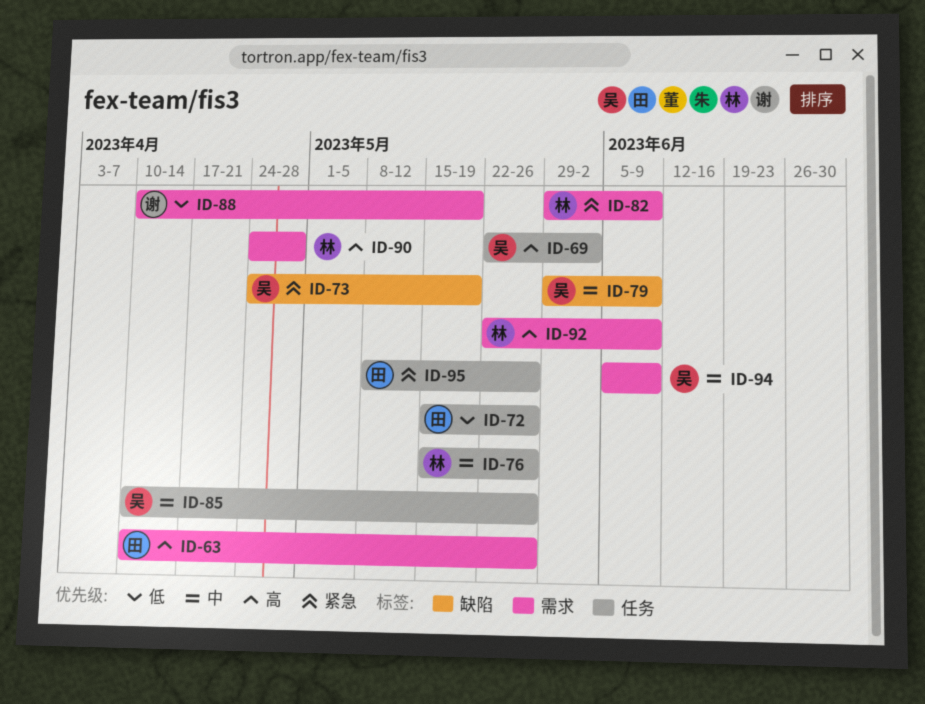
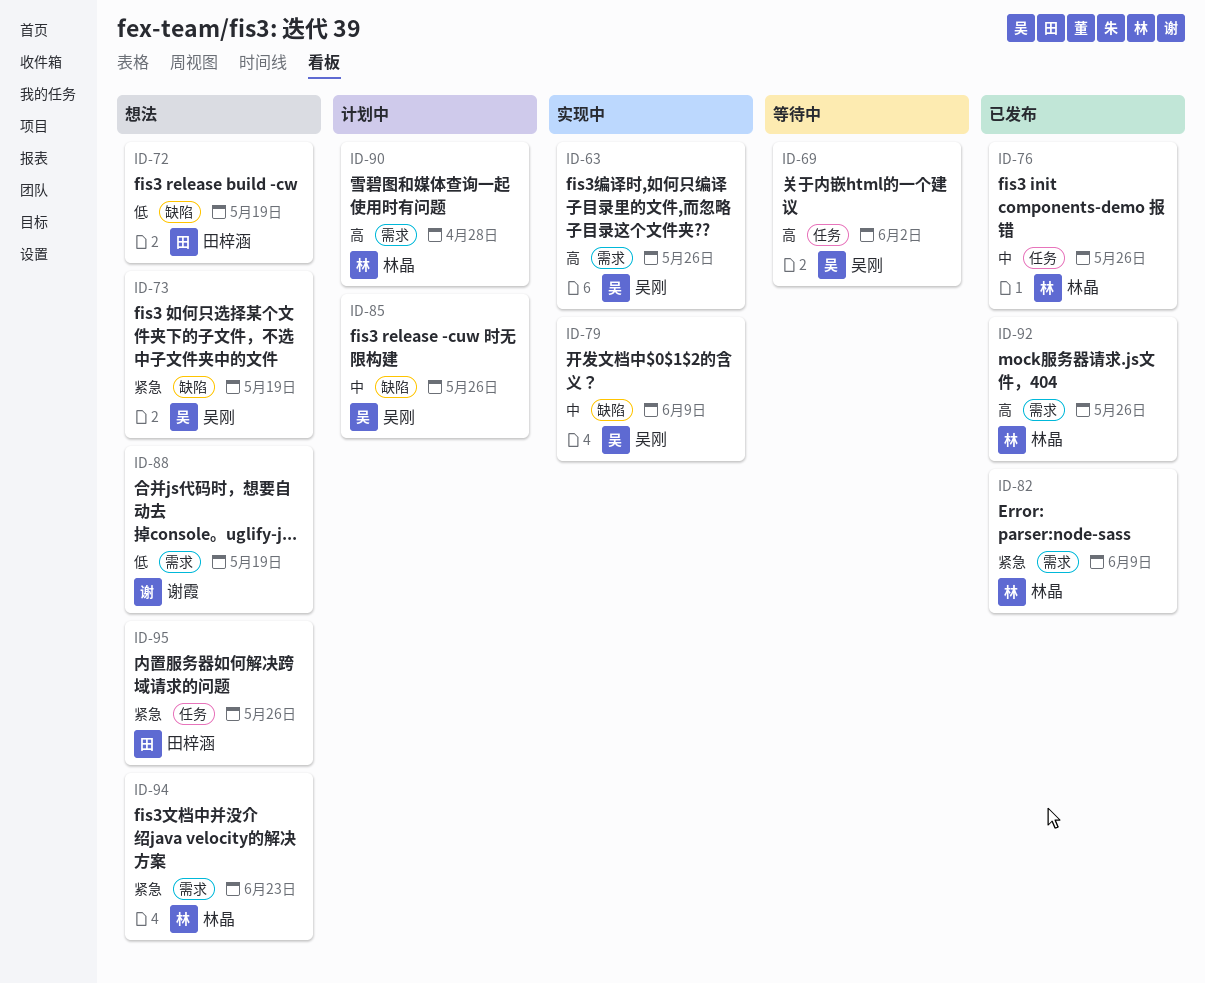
ID-63, owner: 田梓涵 -> 吴刚
ID-72, label: 任务 -> 缺陷
ID-72, due: May 26 -> May 19
ID-85, label: 任务 -> 缺陷
ID-92, due: Jun 9 -> May 26
ID-94, owner: 吴刚 -> 林晶
ID-94, priority: 中 -> 紧急
ID-94, due: Jun 9 -> Jun 23

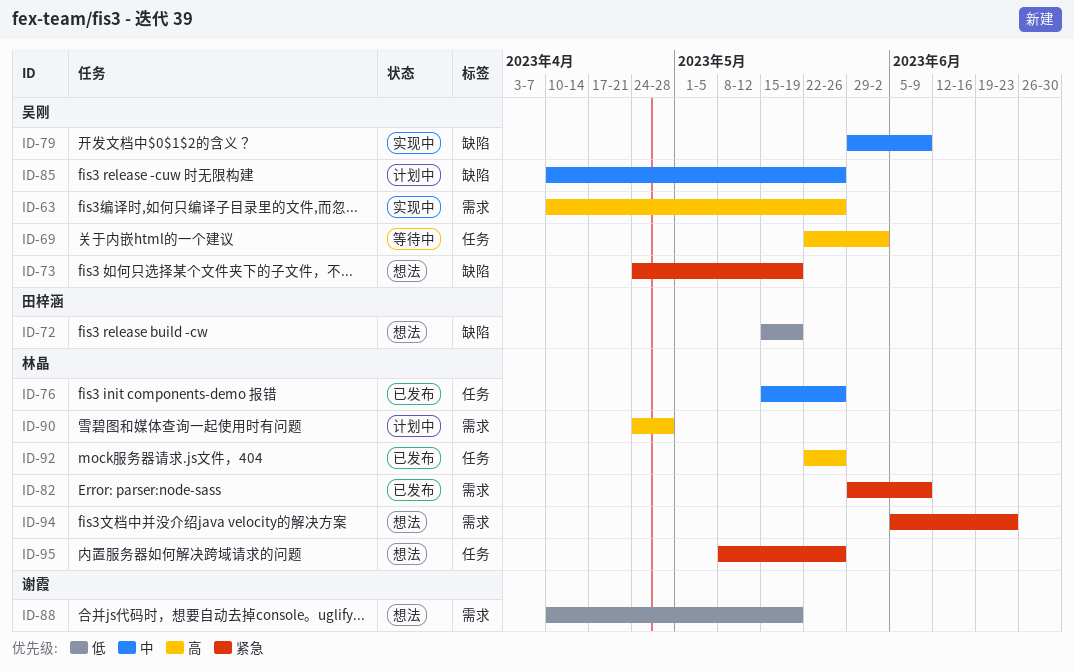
ID-92, label: 需求 -> 任务
ID-95, owner: 田梓涵 -> 林晶

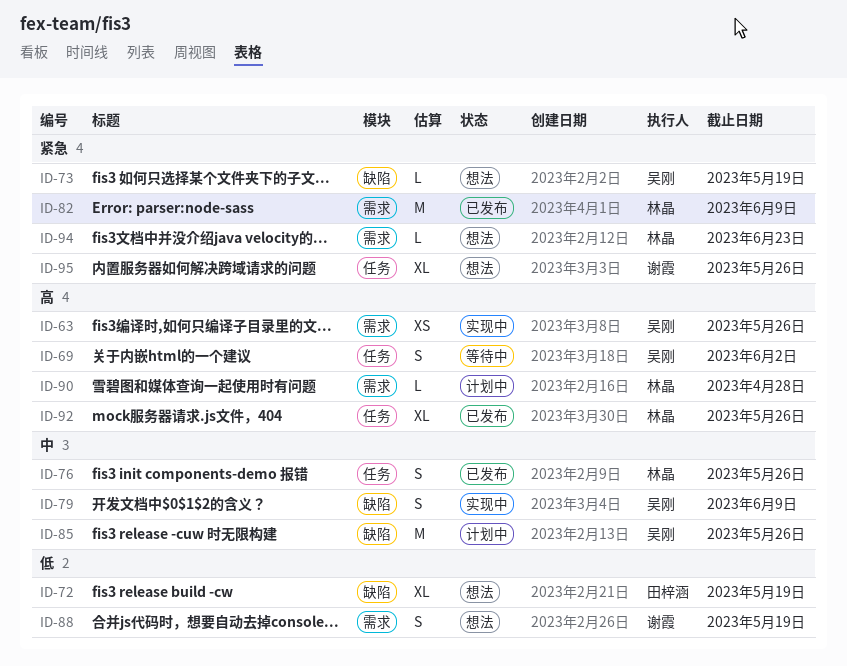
ID-95, owner: 林晶 -> 谢霞

